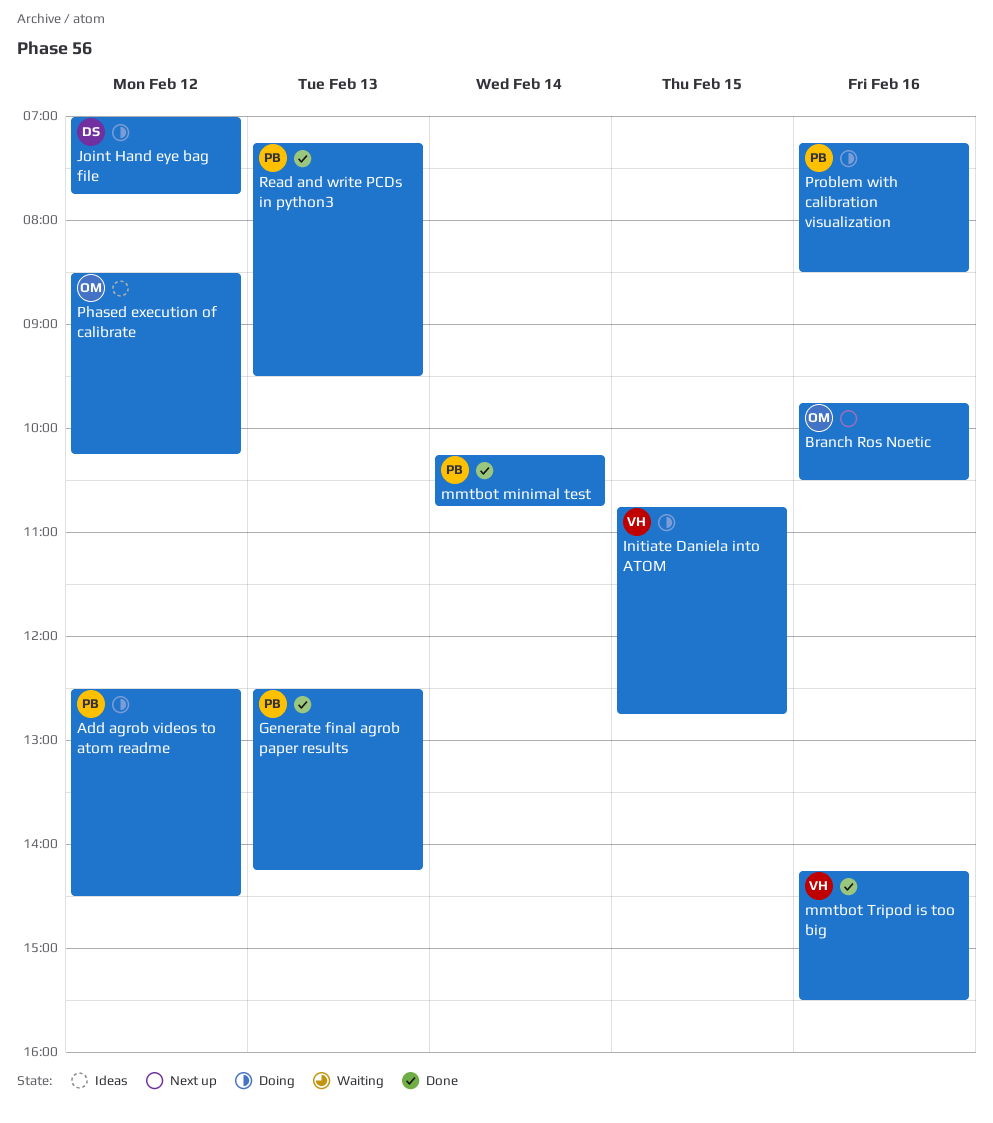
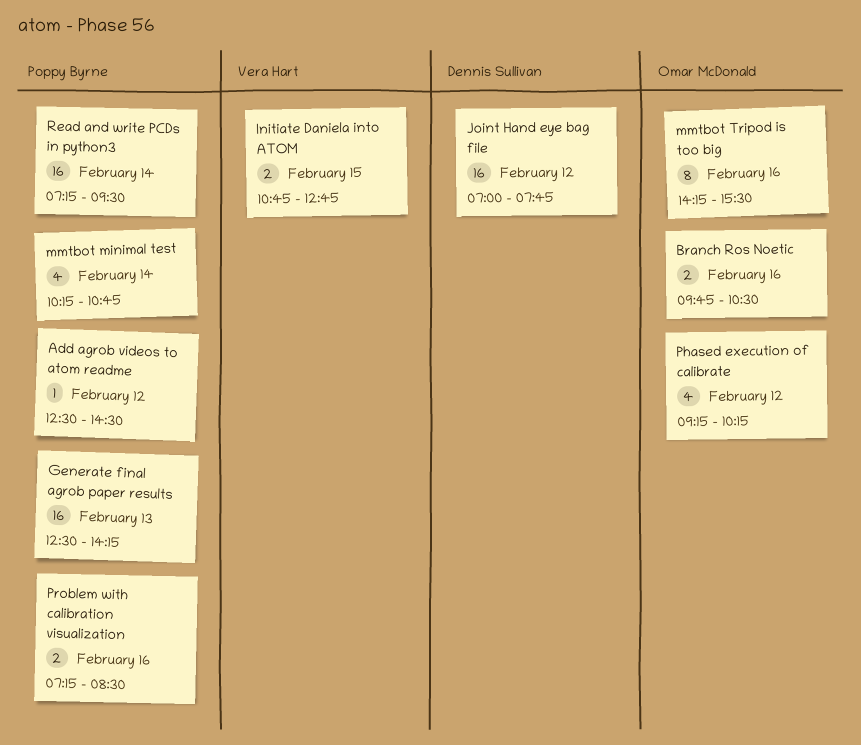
mmtbot Tripod is too big, owner: Vera Hart -> Omar McDonald
Phased execution of calibrate, begins: 08:30 -> 09:15
Read and write PCDs in python3, day: Feb 13 -> Feb 14

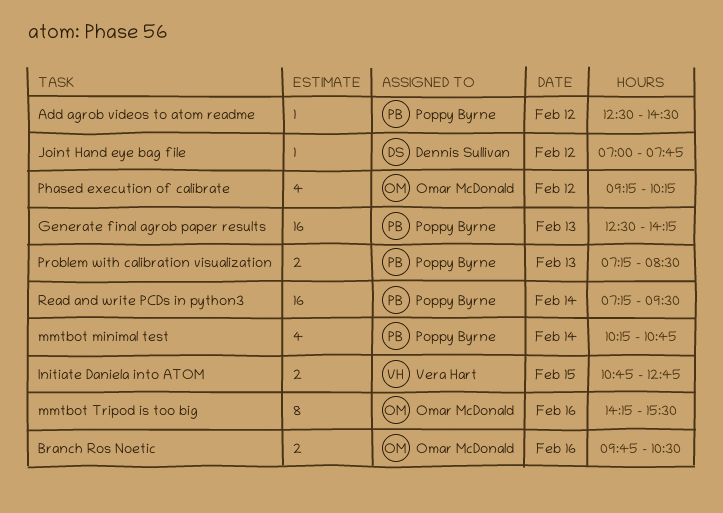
Joint Hand eye bag file, estimate: 16 -> 1
Problem with calibration visualization, day: Feb 16 -> Feb 13

